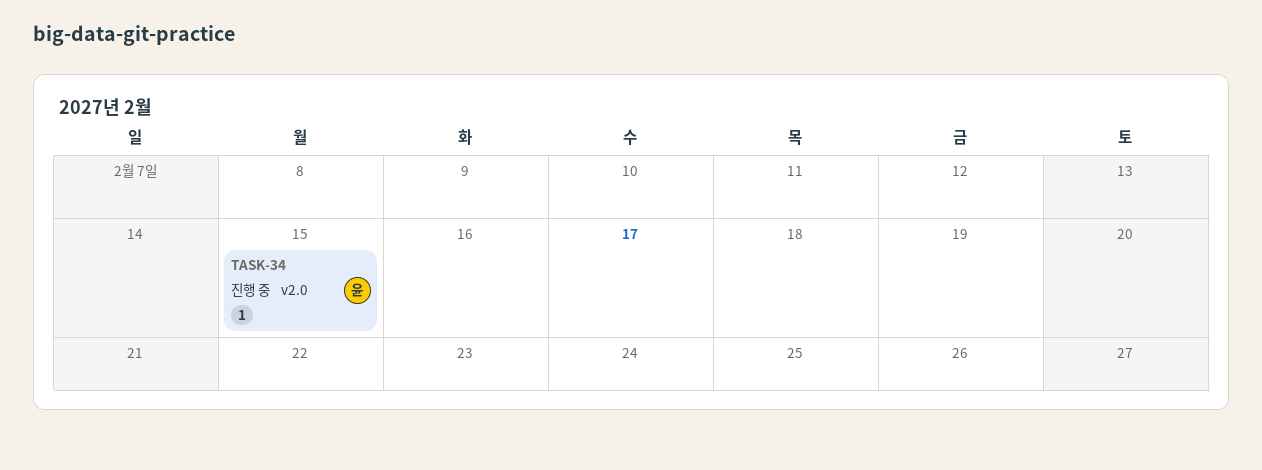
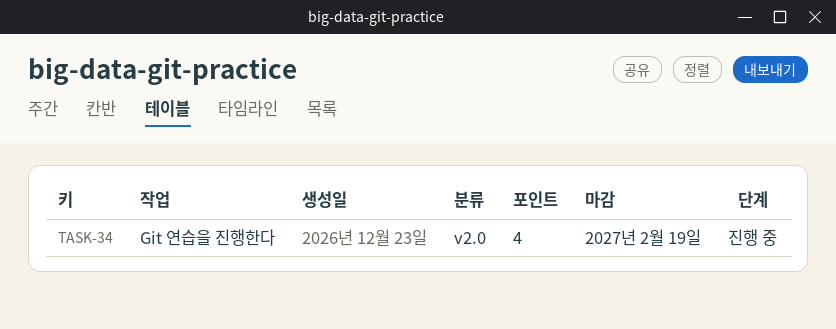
TASK-34, estimate: 1 -> 4
TASK-34, due: Feb 15 -> Feb 19

